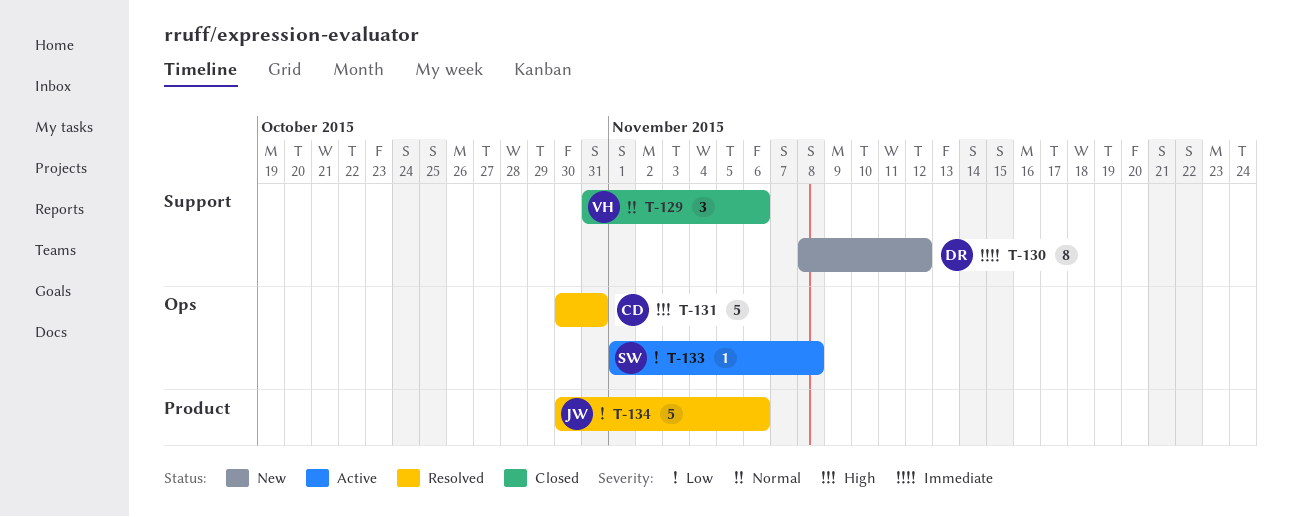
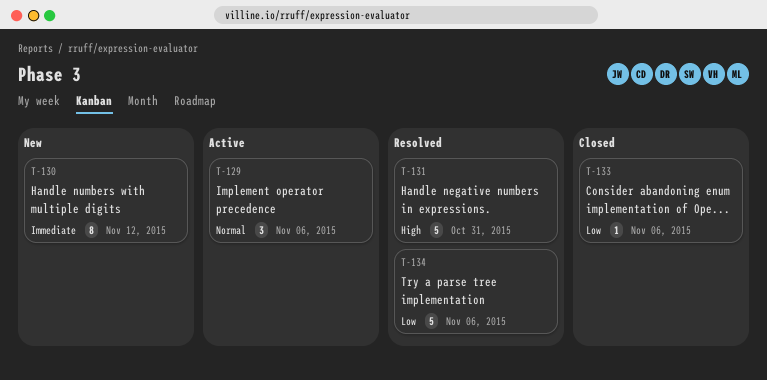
T-129, status: Closed -> Active
T-133, status: Active -> Closed
T-133, due: Nov 8 -> Nov 6

